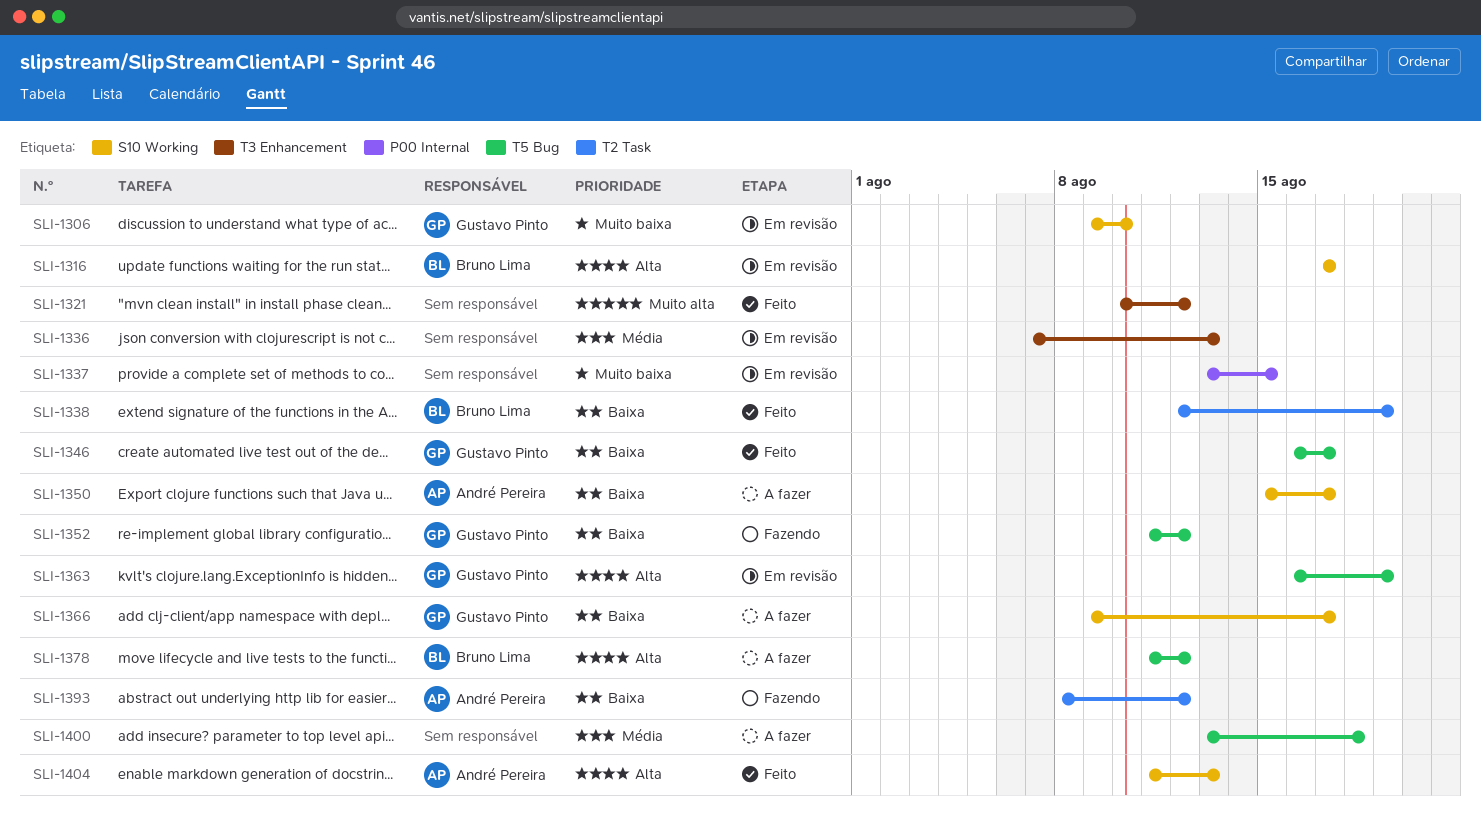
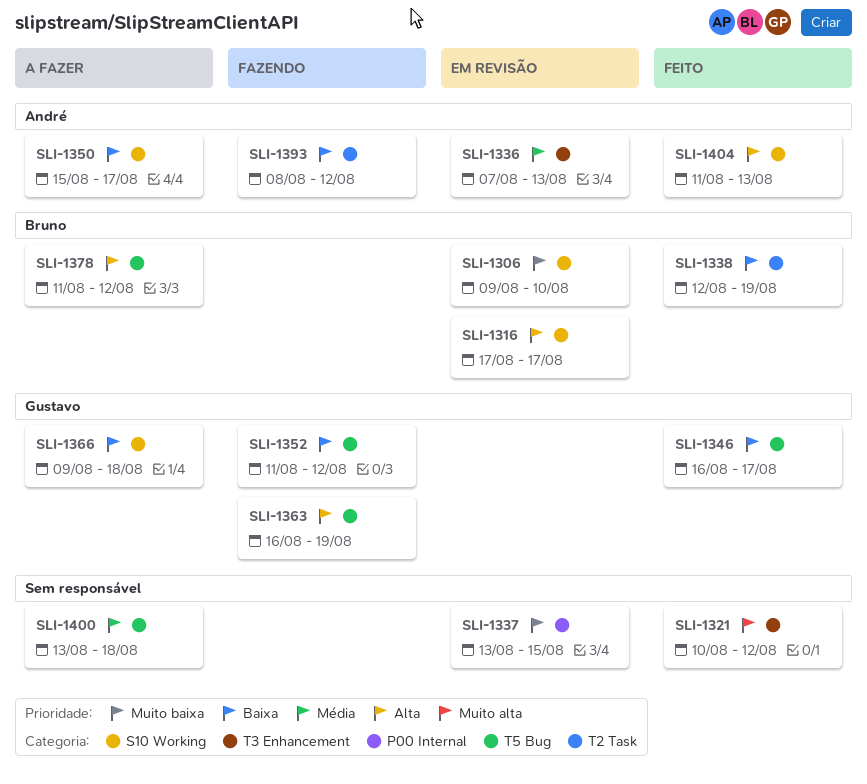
SLI-1306, owner: Gustavo Pinto -> Bruno Lima
SLI-1336, owner: none -> André Pereira
SLI-1363, status: Em revisão -> Fazendo
SLI-1366, due: Aug 17 -> Aug 18

